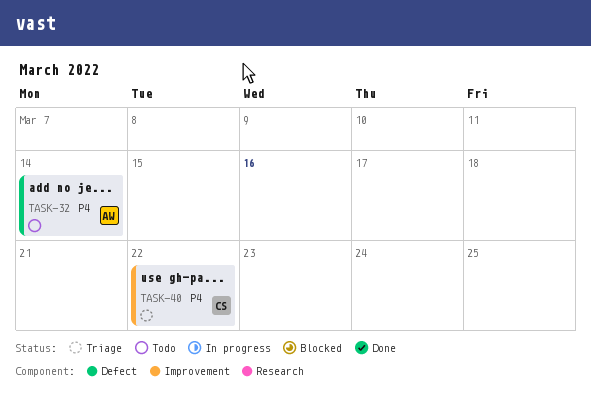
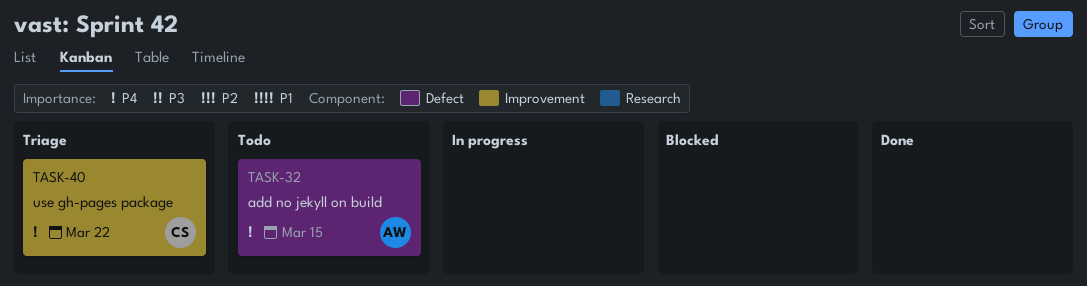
TASK-32, due: Mar 14 -> Mar 15

